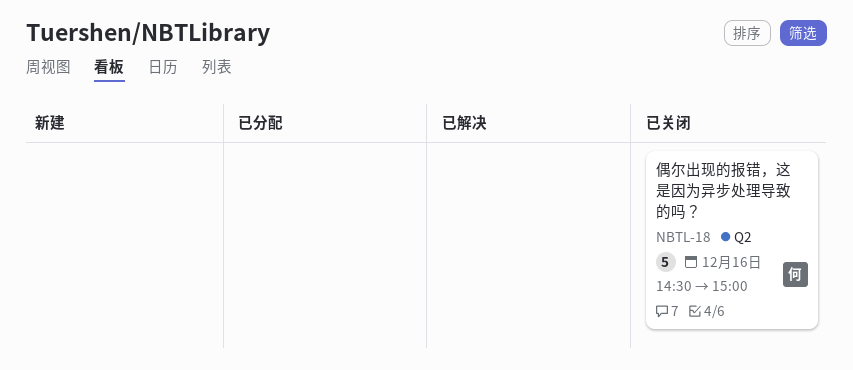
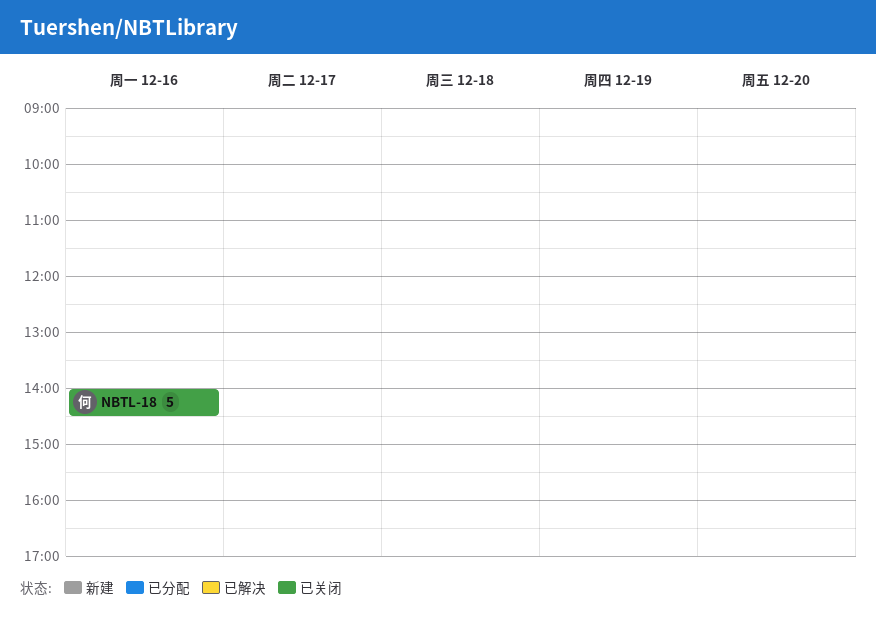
NBTL-18, begins: 14:30 -> 14:00
NBTL-18, ends: 15:00 -> 14:30

